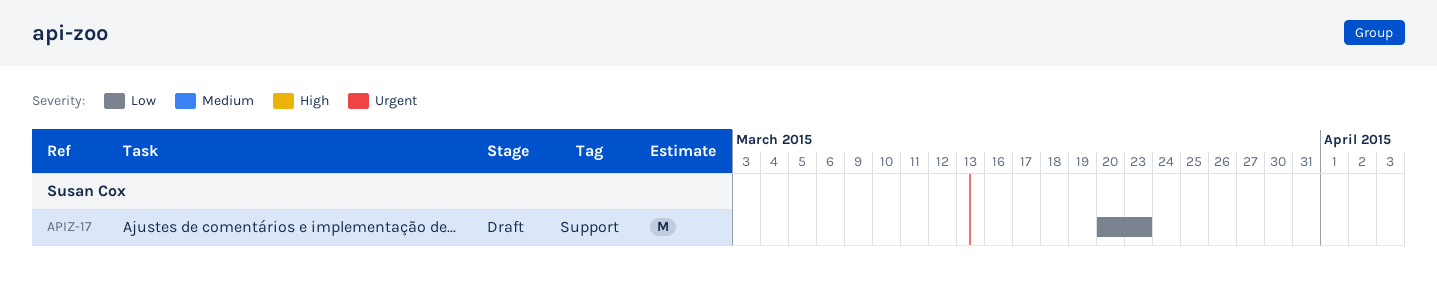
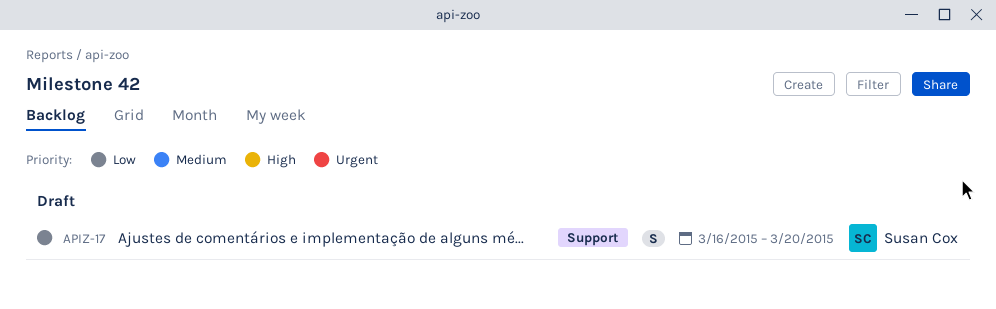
APIZ-17, estimate: M -> S
APIZ-17, start: Mar 20 -> Mar 16
APIZ-17, due: Mar 23 -> Mar 20

